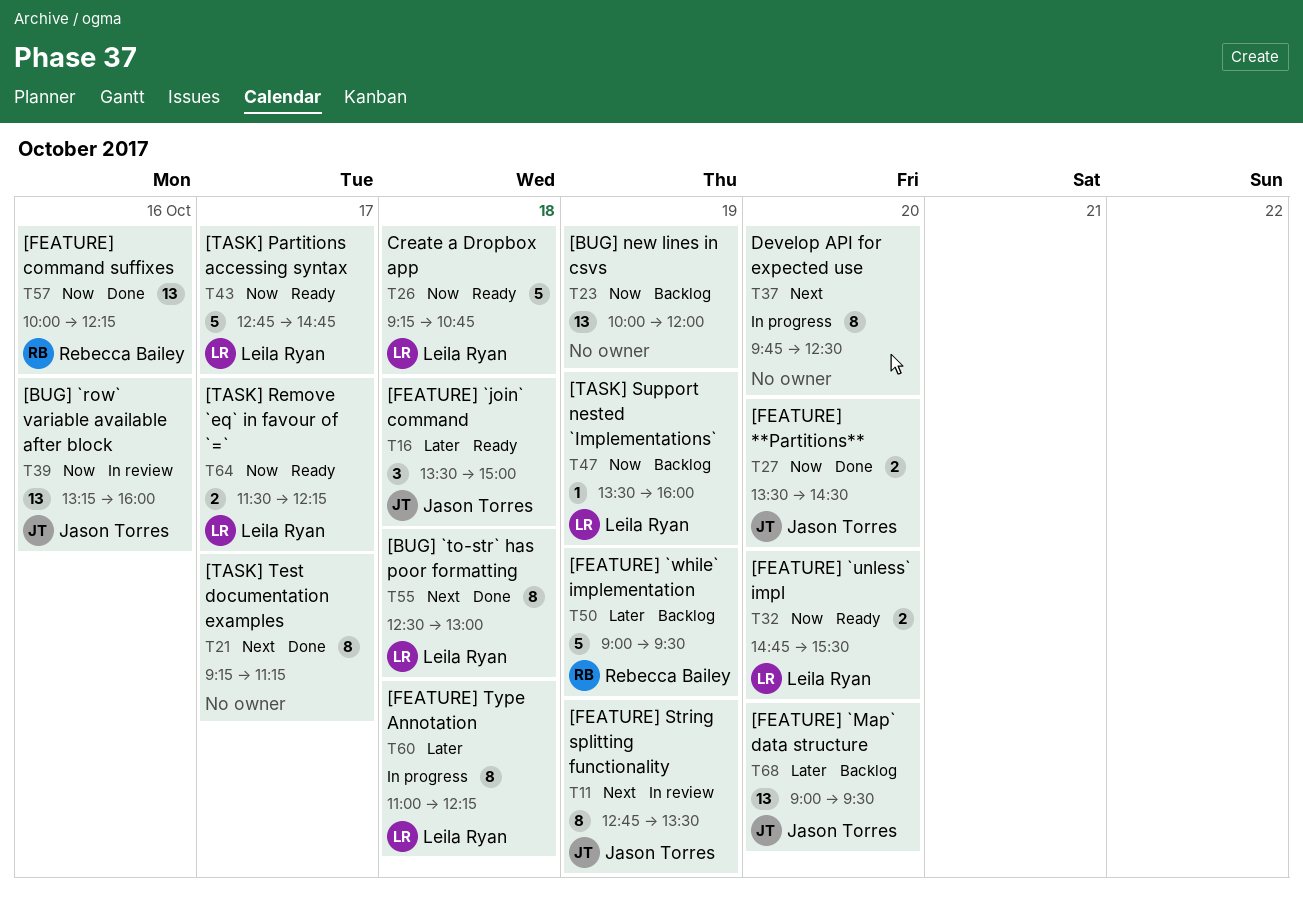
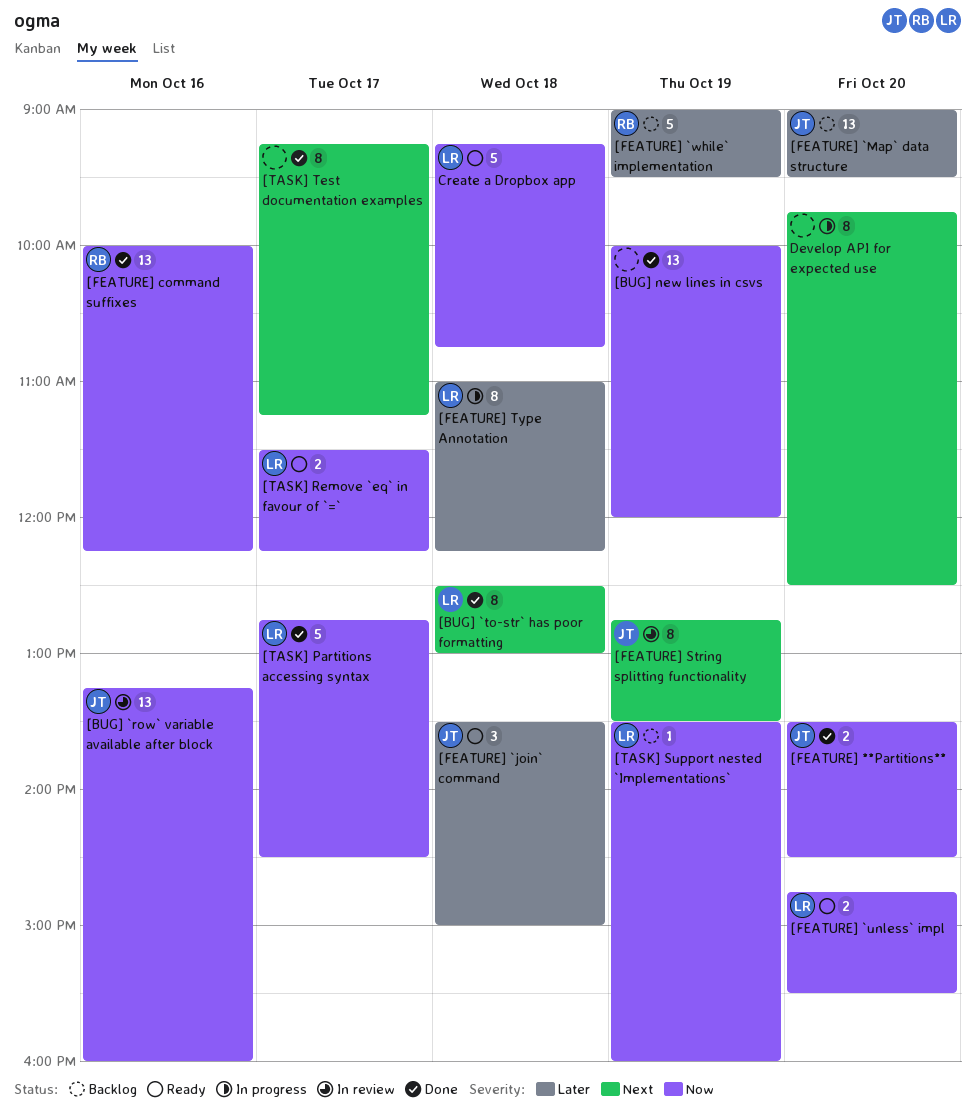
[BUG] new lines in csvs, status: Backlog -> Done
[TASK] Partitions accessing syntax, status: Ready -> Done
[TASK] Partitions accessing syntax, ends: 14:45 -> 14:30

